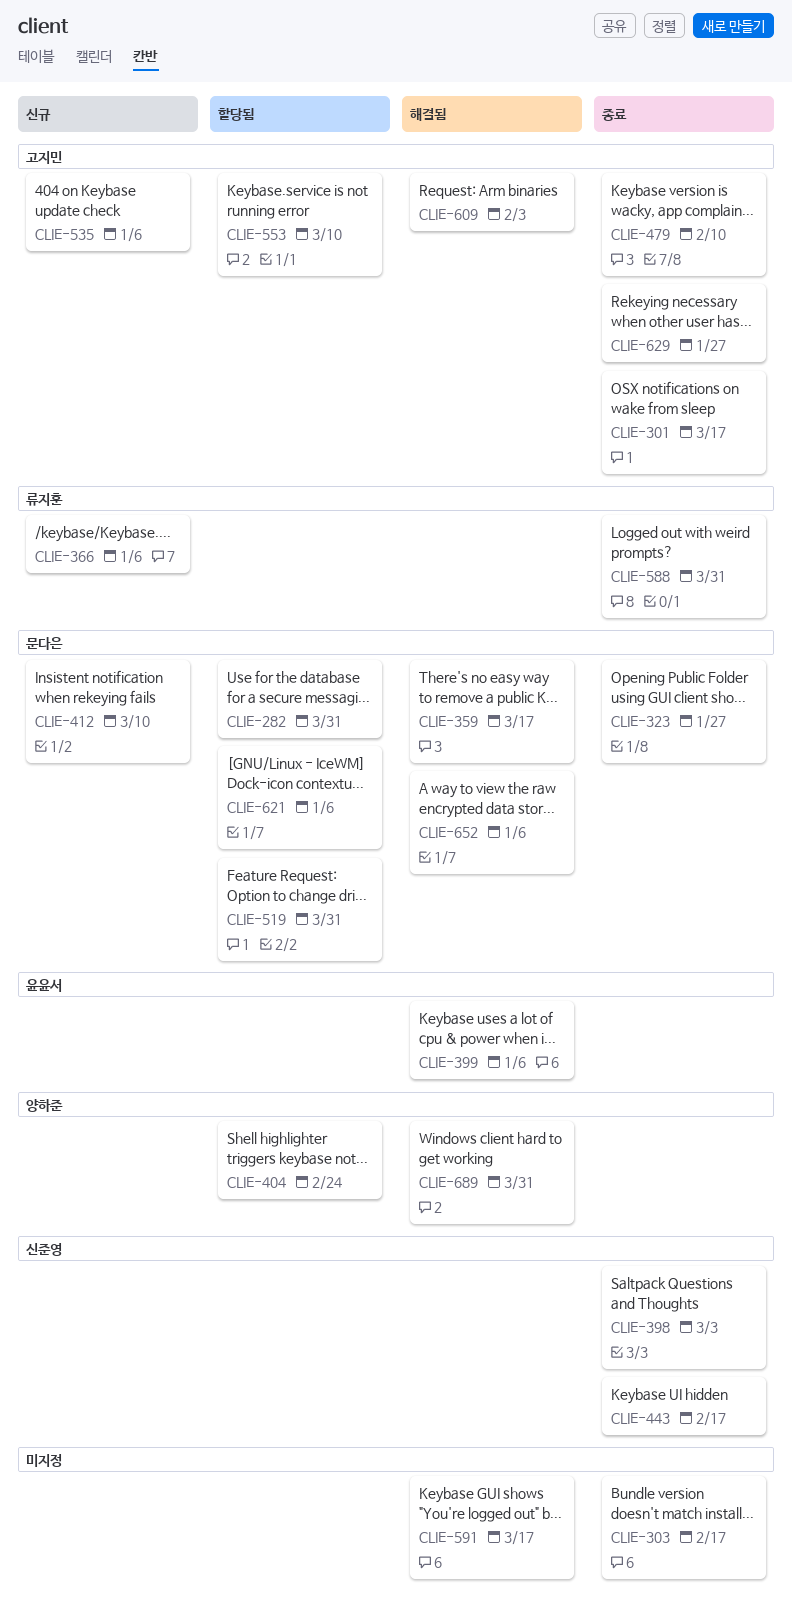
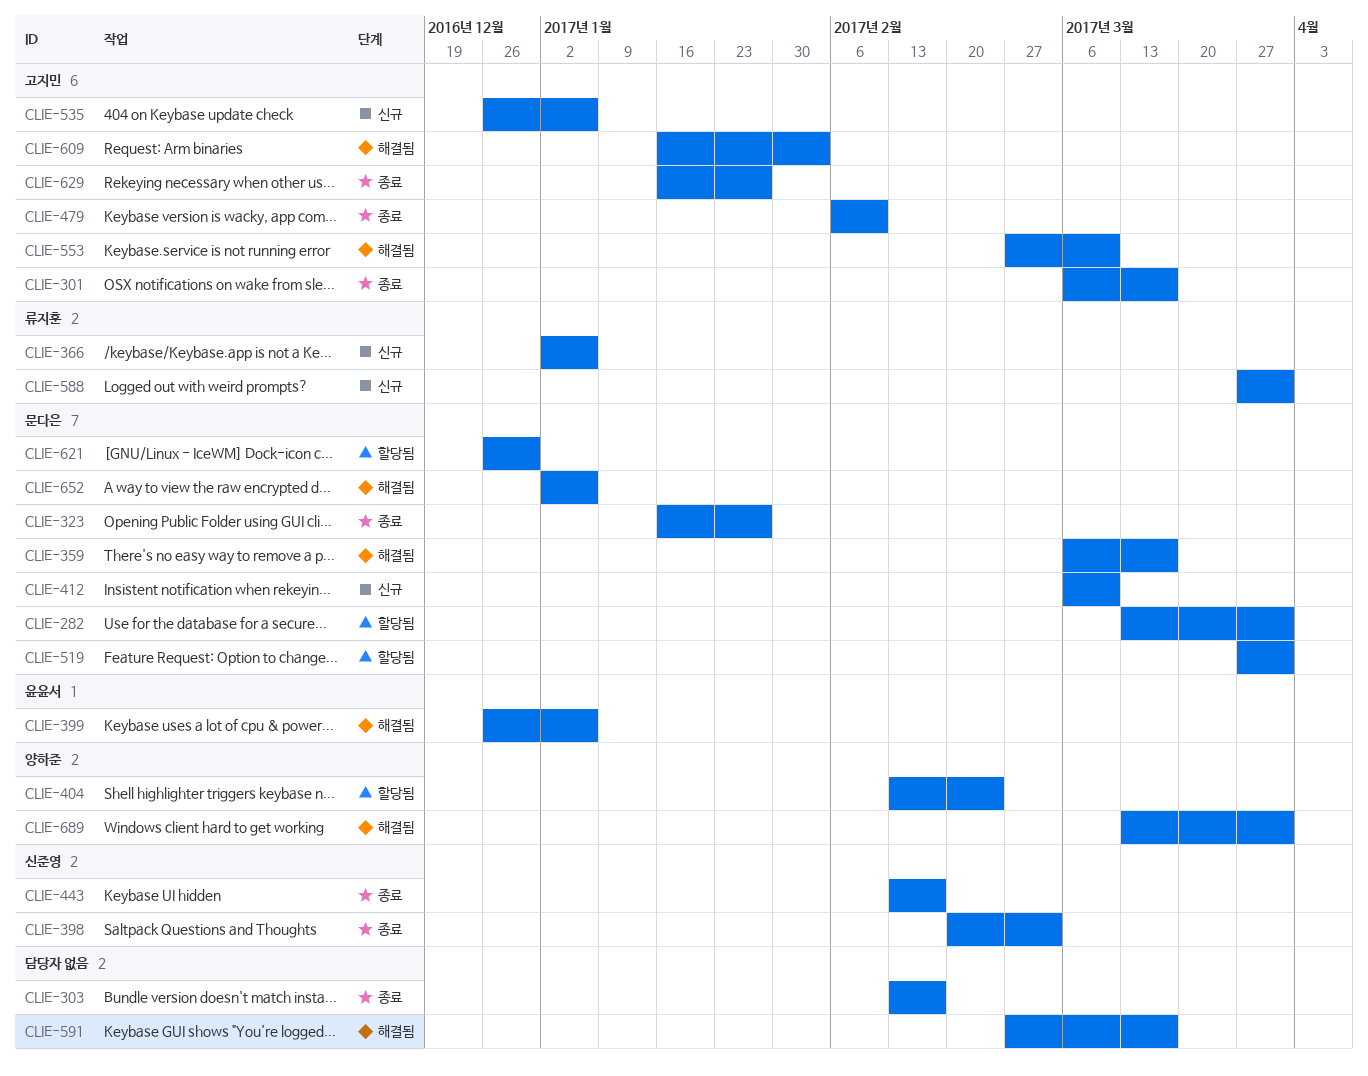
CLIE-553, status: 할당됨 -> 해결됨
CLIE-588, status: 종료 -> 신규
CLIE-621, due: Jan 6 -> Dec 30

